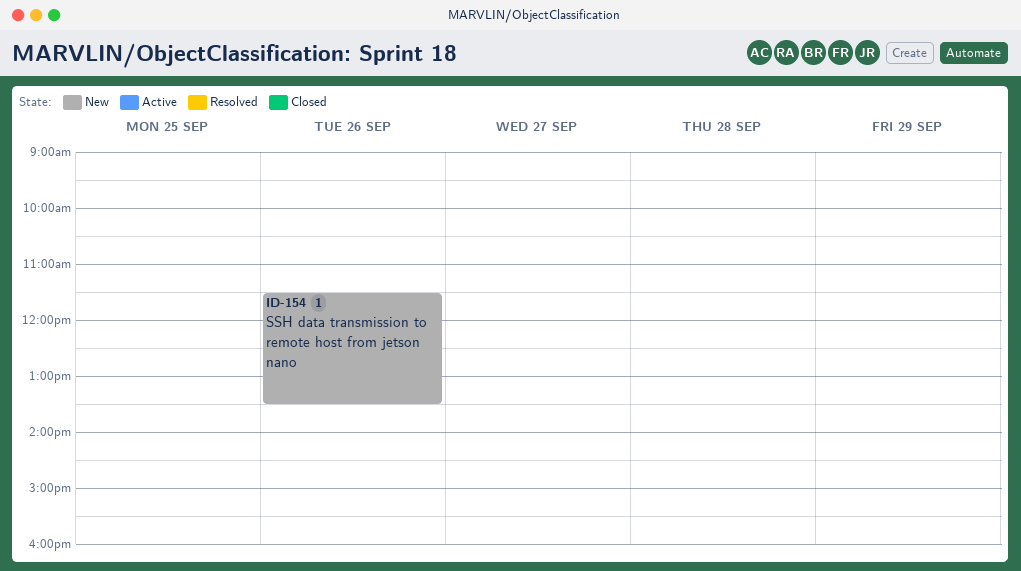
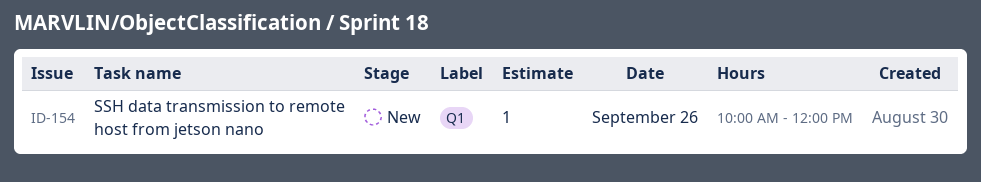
ID-154, begins: 11:30 -> 10:00
ID-154, ends: 13:30 -> 12:00

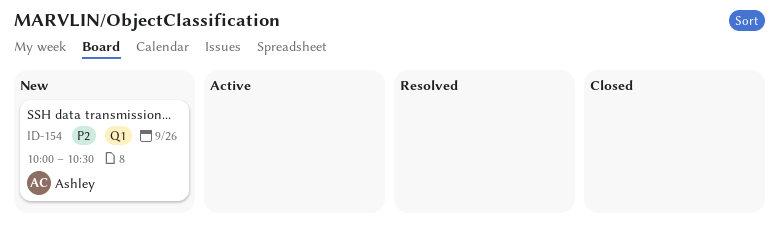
ID-154, ends: 12:00 -> 10:30

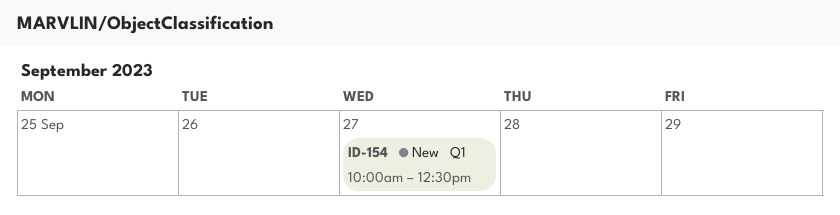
ID-154, day: Sep 26 -> Sep 27
ID-154, ends: 10:30 -> 12:30

